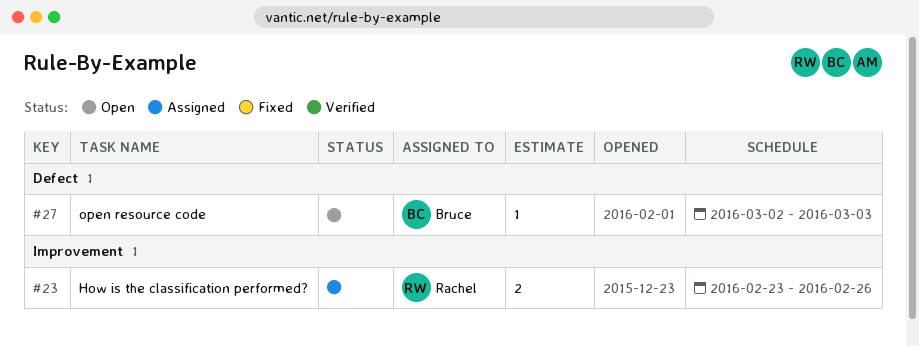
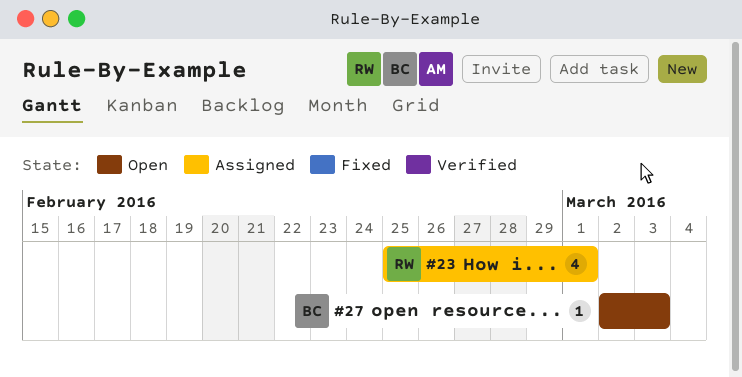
#23, estimate: 2 -> 4
#23, start: Feb 23 -> Feb 25
#23, due: Feb 26 -> Mar 1

